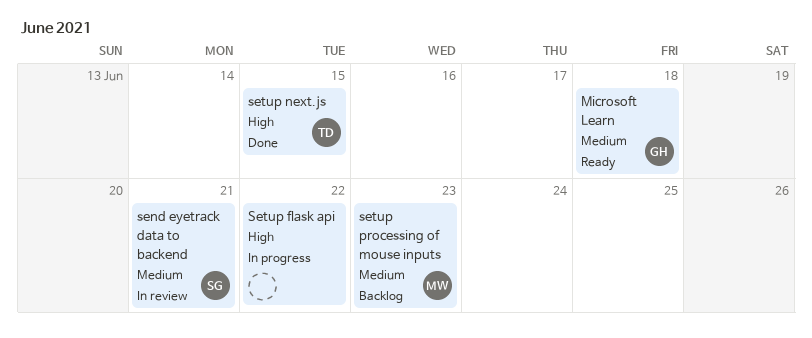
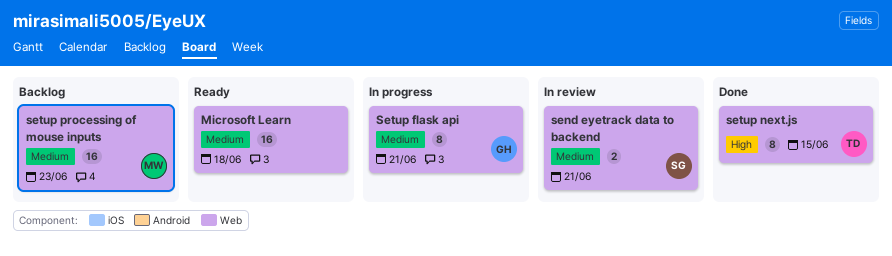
Microsoft Learn, owner: GH -> none
Setup flask api, owner: none -> GH
Setup flask api, priority: High -> Medium
Setup flask api, due: Jun 22 -> Jun 21

